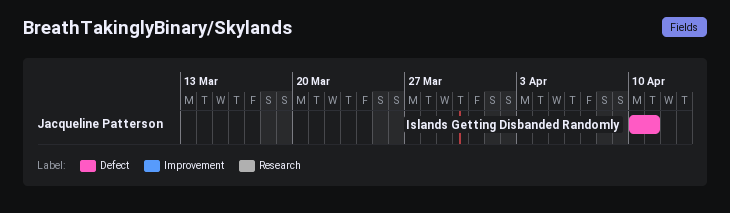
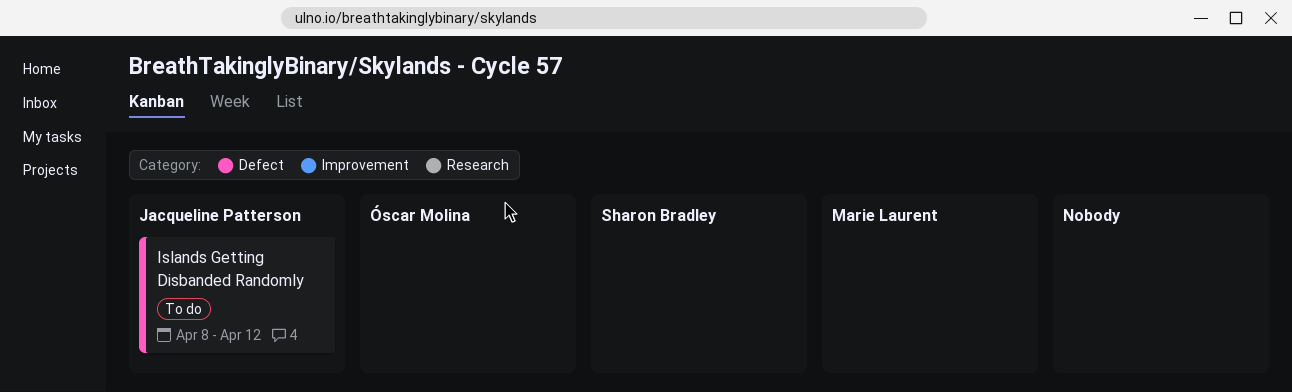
Islands Getting Disbanded Randomly, start: Apr 10 -> Apr 8
Islands Getting Disbanded Randomly, due: Apr 11 -> Apr 12

